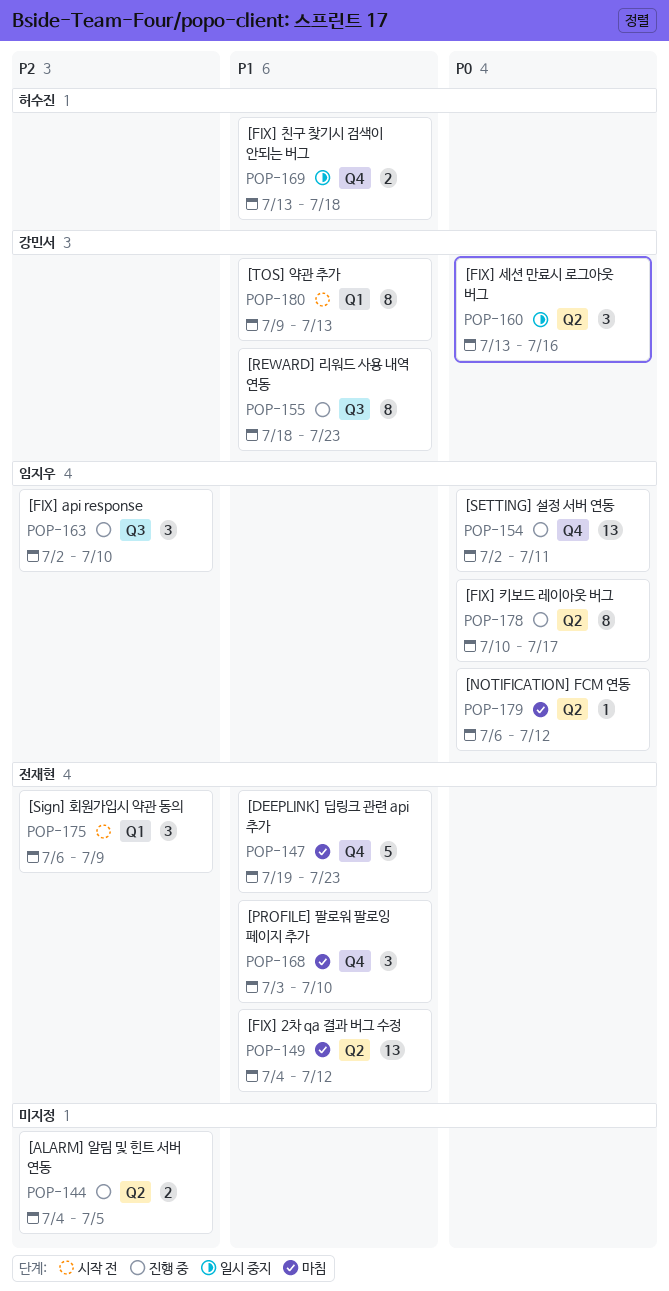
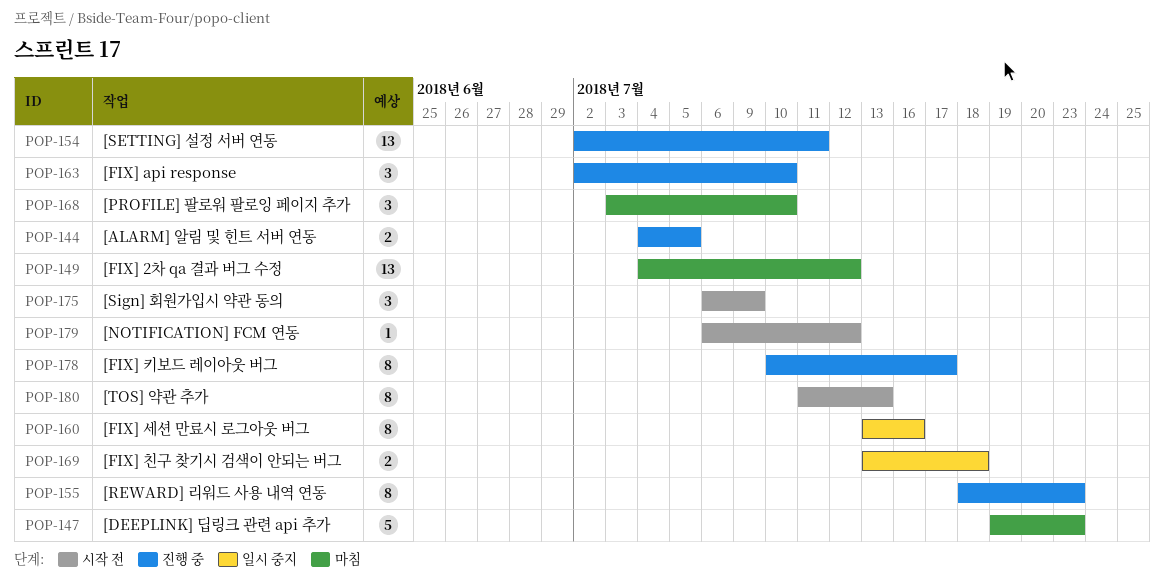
POP-160, estimate: 3 -> 8
POP-179, status: 마침 -> 시작 전
POP-180, start: Jul 9 -> Jul 11

